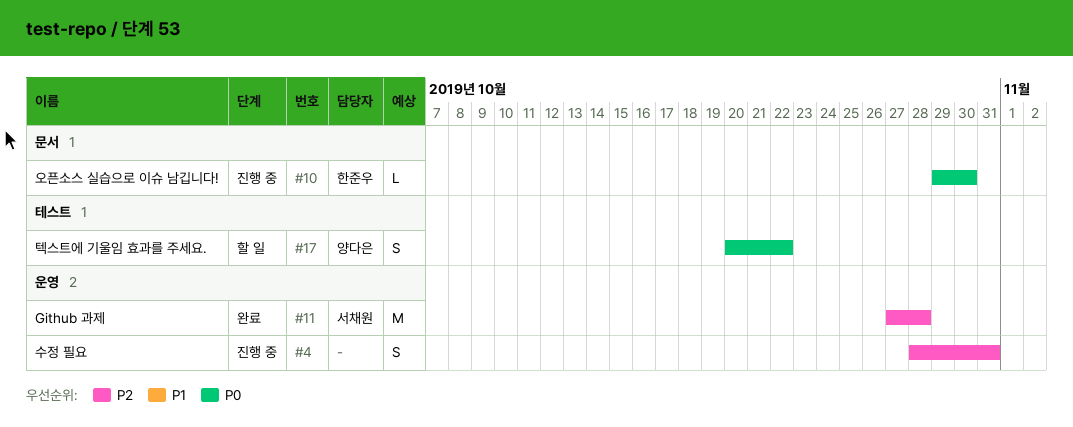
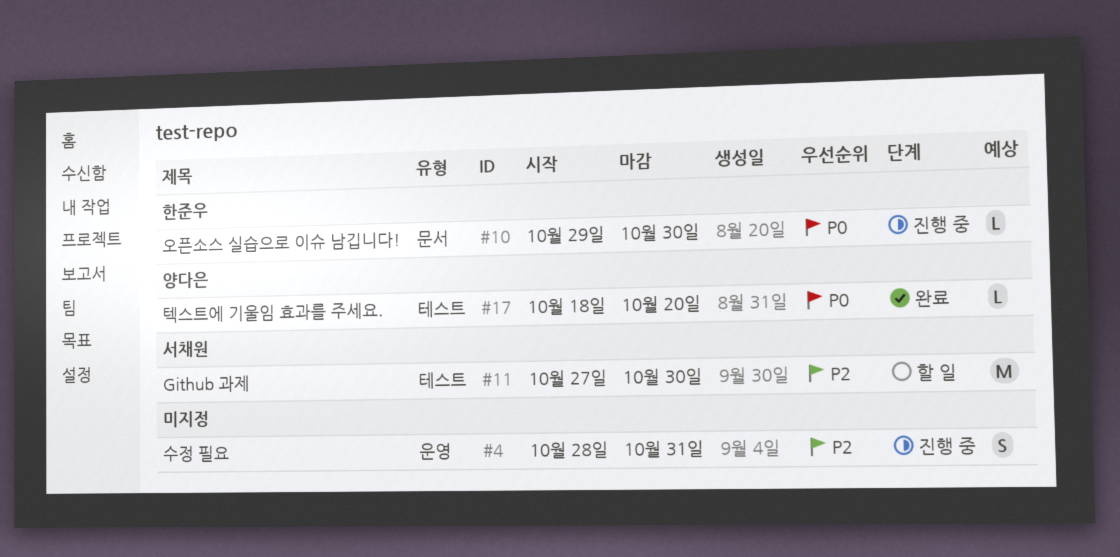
#11, status: 완료 -> 할 일
#11, label: 운영 -> 테스트
#11, due: Oct 28 -> Oct 30
#17, status: 할 일 -> 완료
#17, estimate: S -> L
#17, start: Oct 20 -> Oct 18
#17, due: Oct 22 -> Oct 20

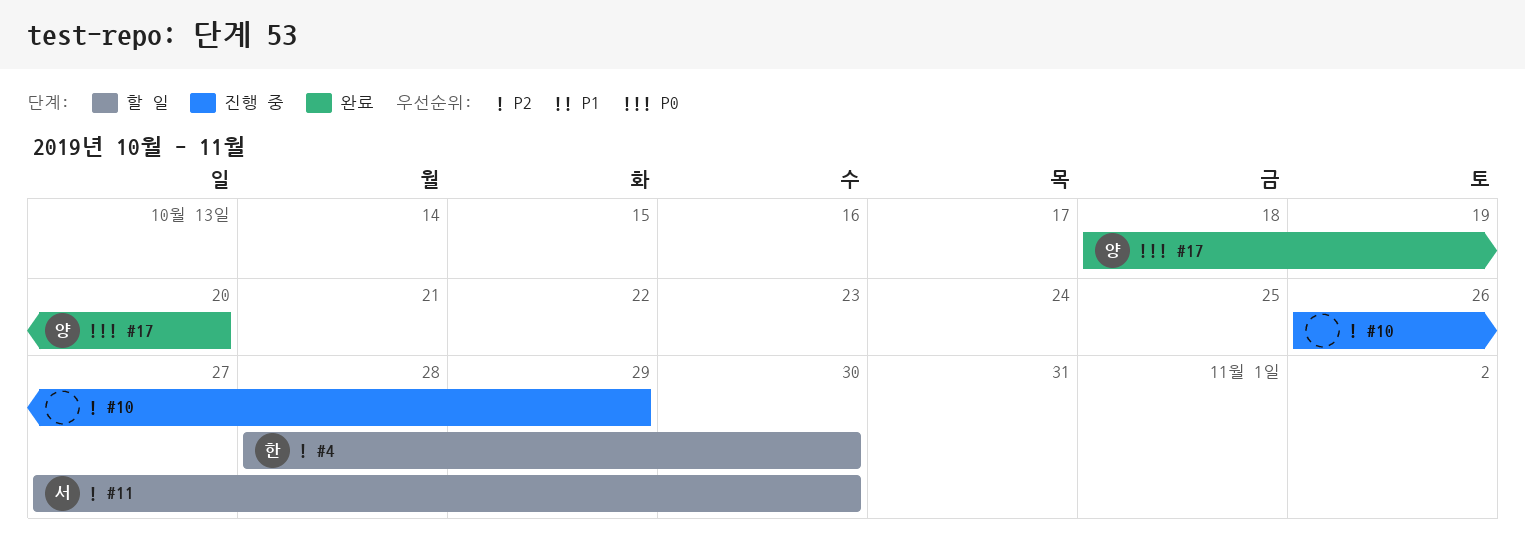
#4, status: 진행 중 -> 할 일
#4, owner: none -> 한준우
#4, due: Oct 31 -> Oct 30
#10, owner: 한준우 -> none
#10, priority: P0 -> P2
#10, start: Oct 29 -> Oct 26
#10, due: Oct 30 -> Oct 29

